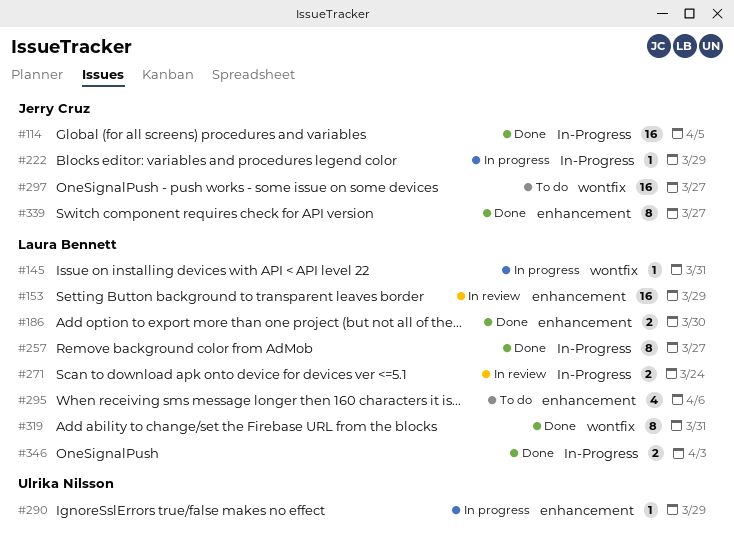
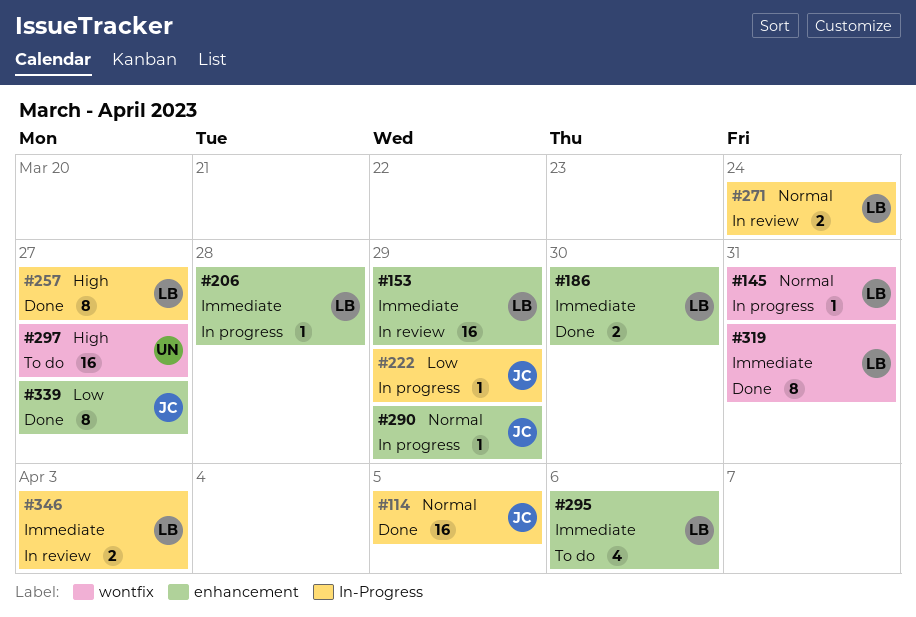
#206: none -> present
#290, owner: Ulrika Nilsson -> Jerry Cruz
#297, owner: Jerry Cruz -> Ulrika Nilsson
#346, status: Done -> In review

